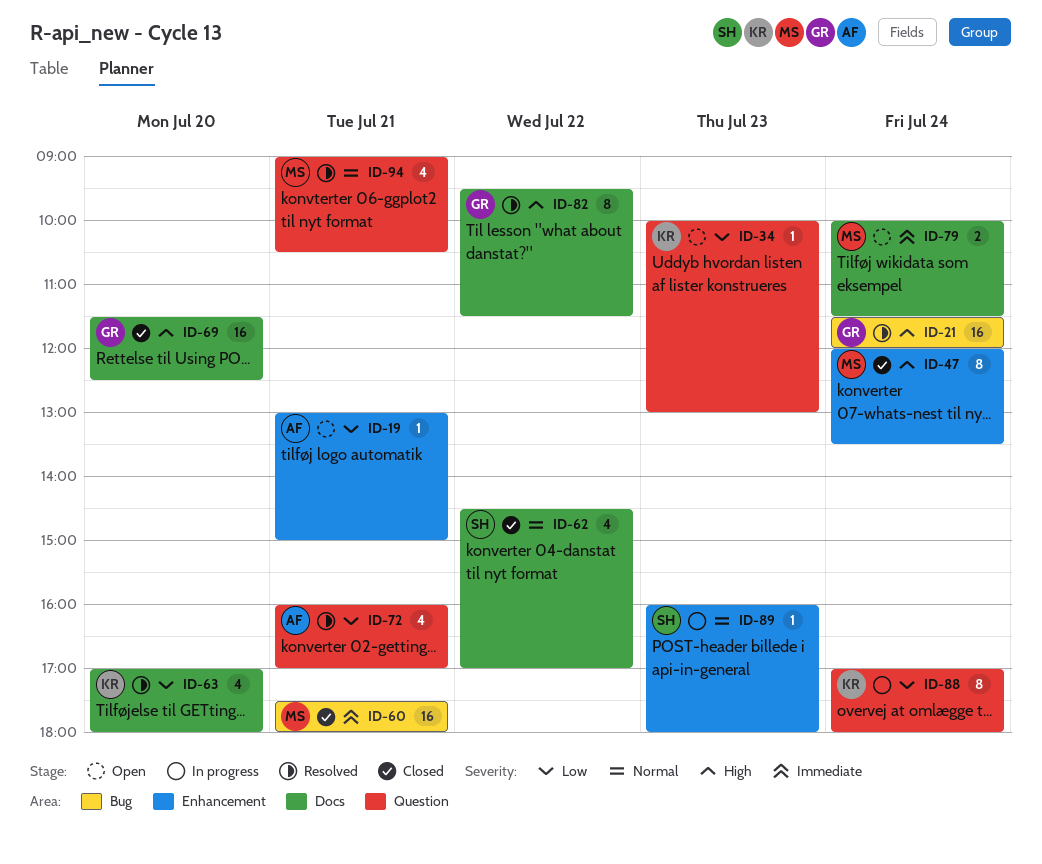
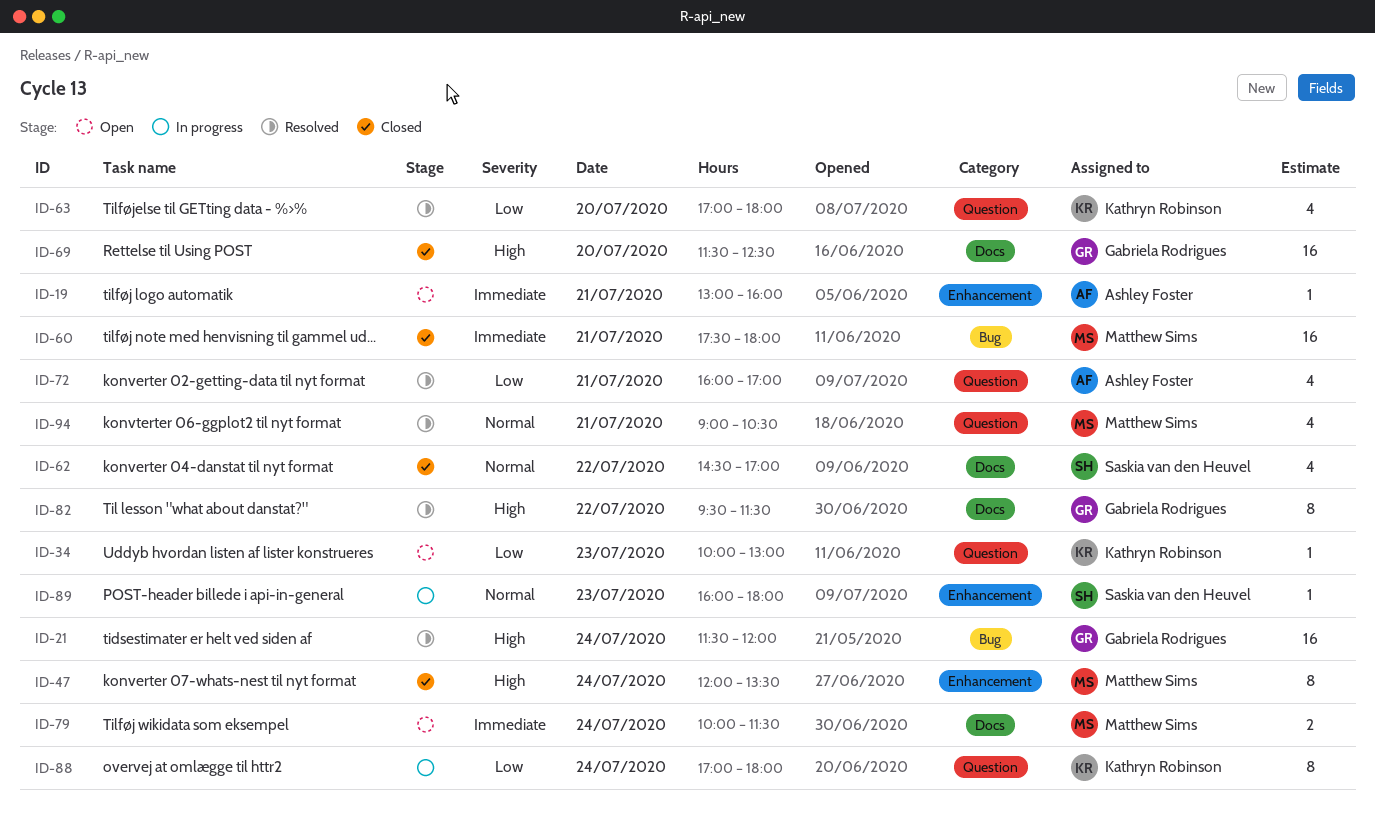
ID-19, priority: Low -> Immediate
ID-19, ends: 15:00 -> 16:00
ID-63, label: Docs -> Question

